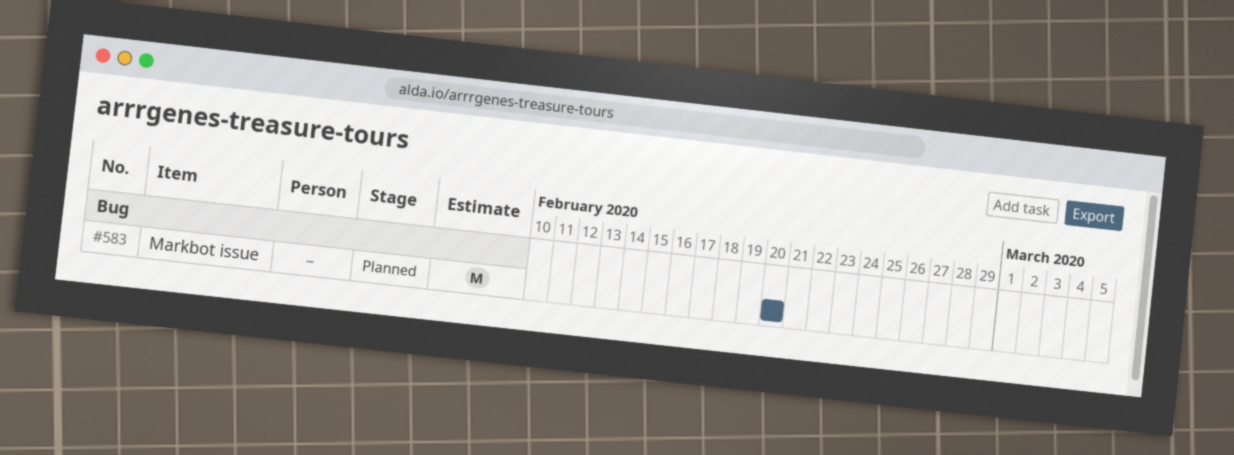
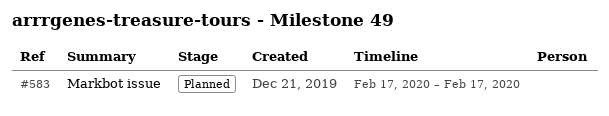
#583, start: Feb 20 -> Feb 17
#583, due: Feb 20 -> Feb 17

